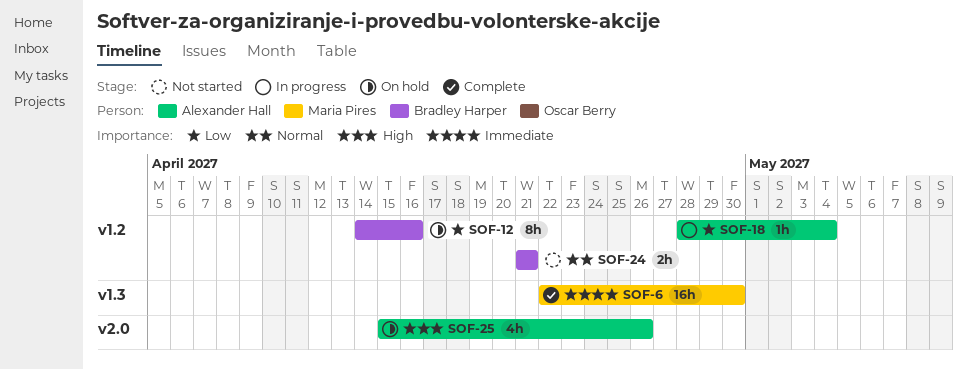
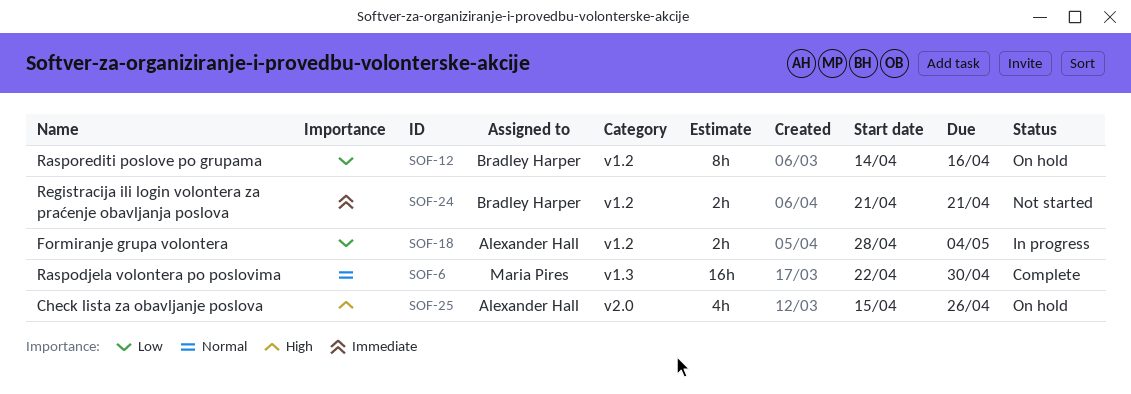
SOF-6, priority: Immediate -> Normal
SOF-18, estimate: 1h -> 2h
SOF-24, priority: Normal -> Immediate

